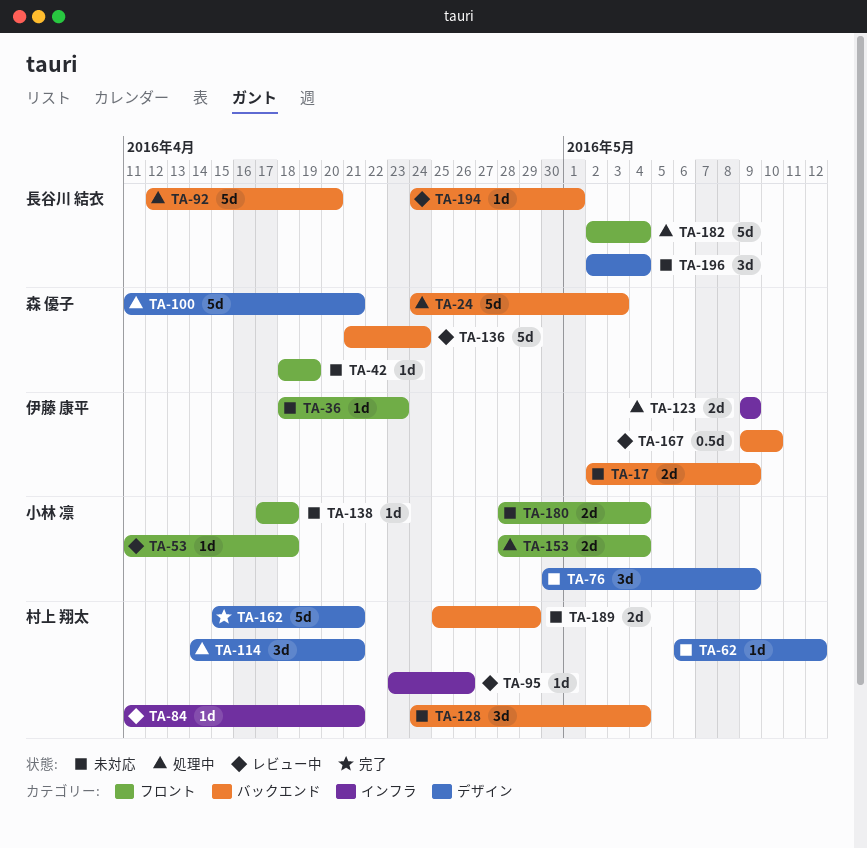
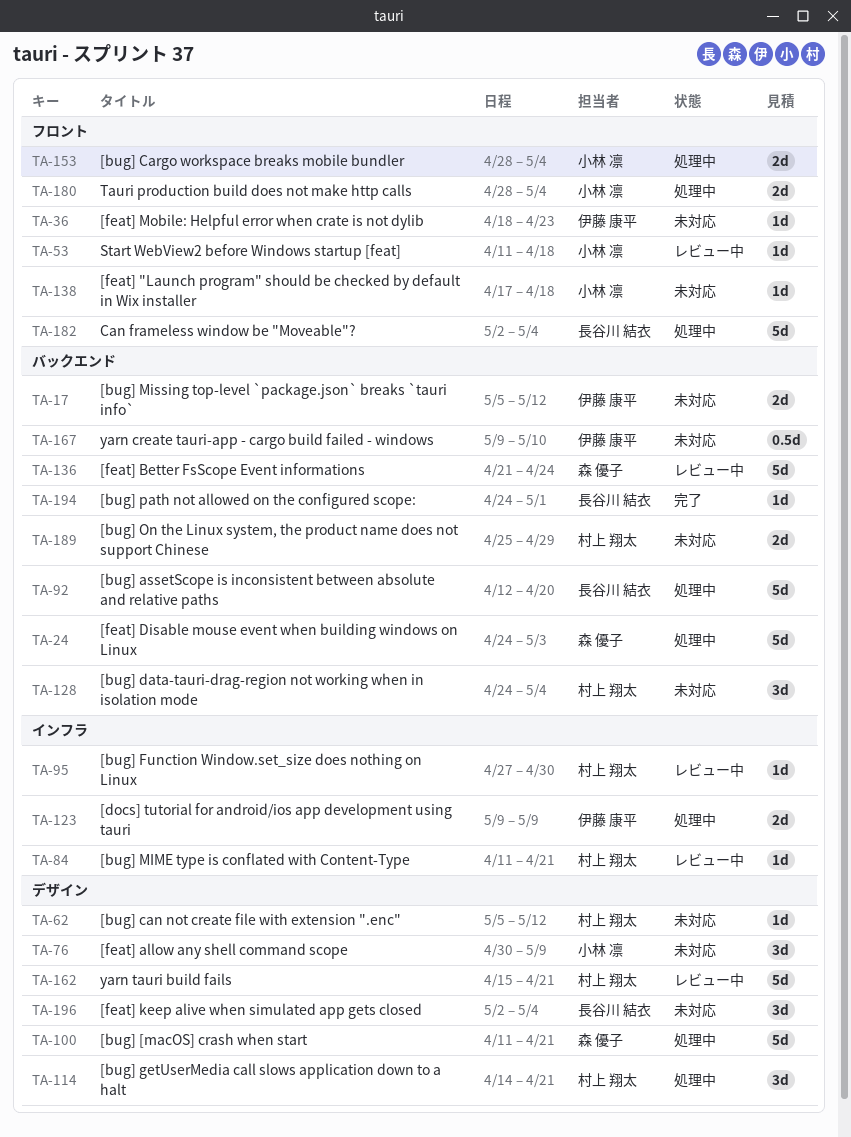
TA-17, start: May 2 -> May 5
TA-17, due: May 9 -> May 12
TA-42: present -> none
TA-62, start: May 6 -> May 5
TA-95, start: Apr 23 -> Apr 27
TA-95, due: Apr 26 -> Apr 30
TA-162, status: 完了 -> レビュー中
TA-167, status: レビュー中 -> 未対応
TA-180, status: 未対応 -> 処理中
TA-194, status: レビュー中 -> 完了

